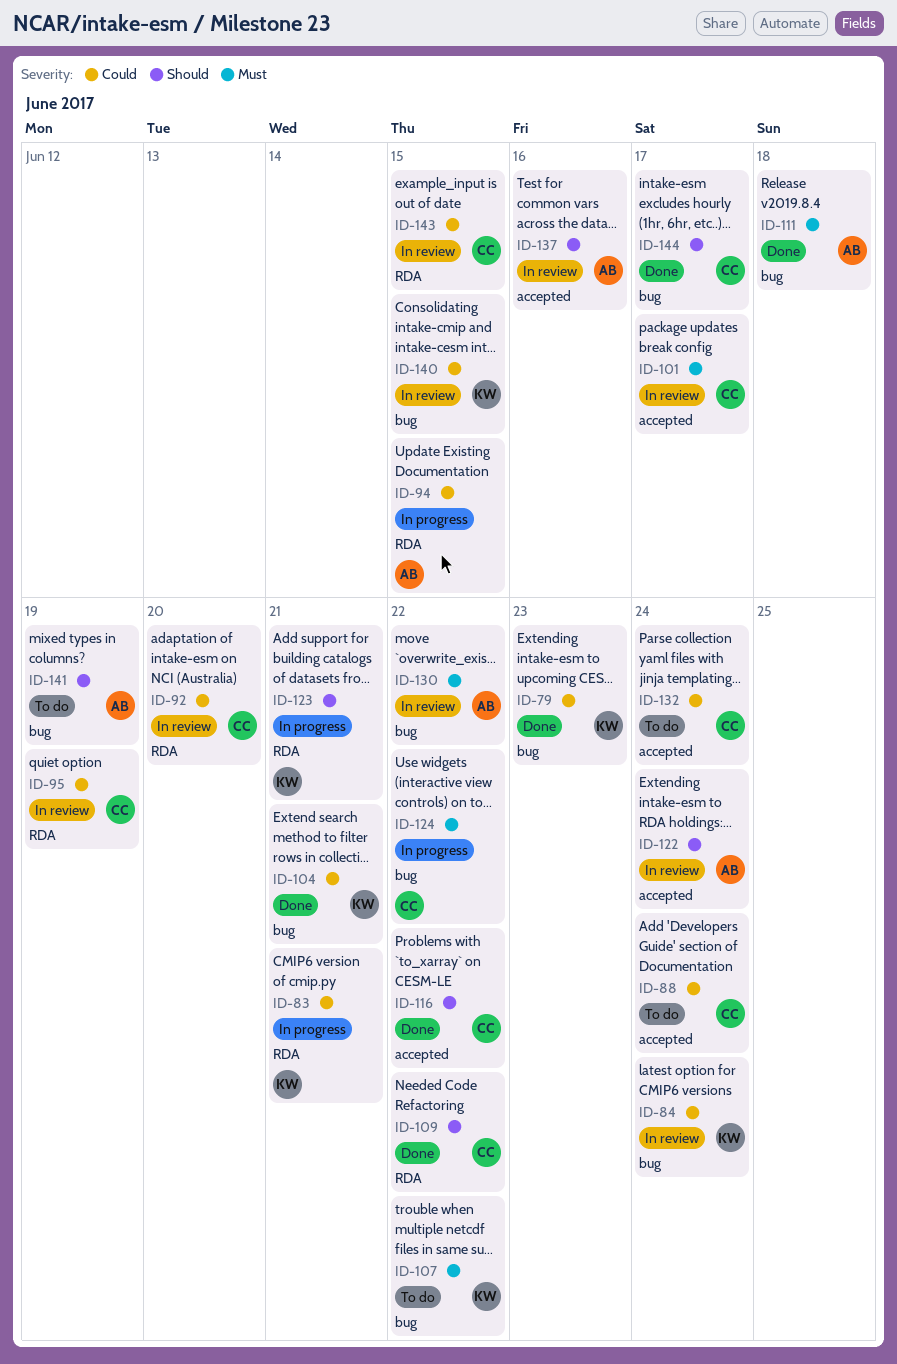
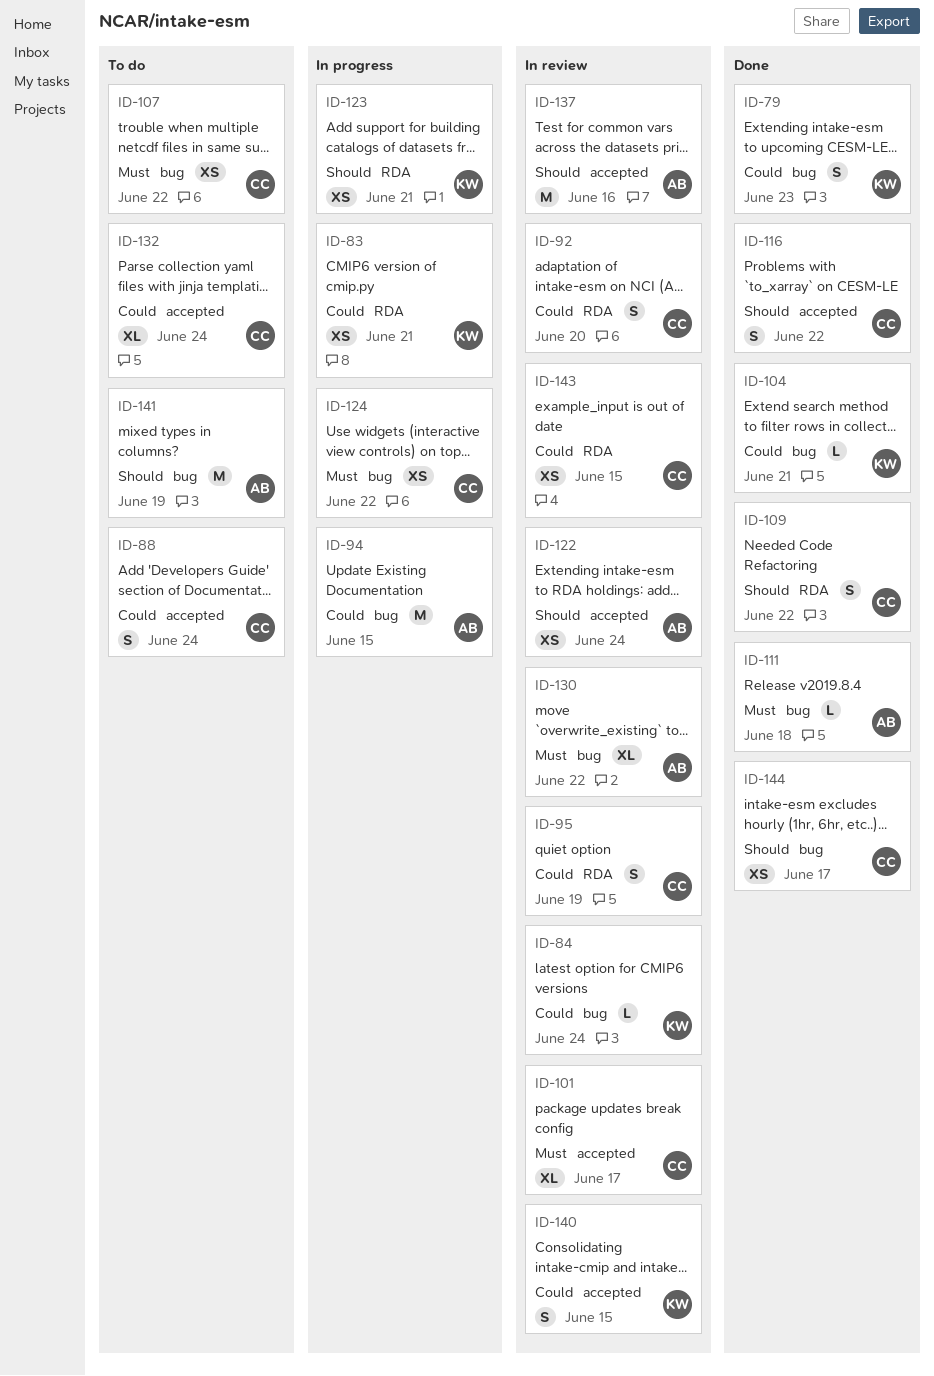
ID-94, label: RDA -> bug
ID-107, owner: KW -> CC
ID-140, label: bug -> accepted

